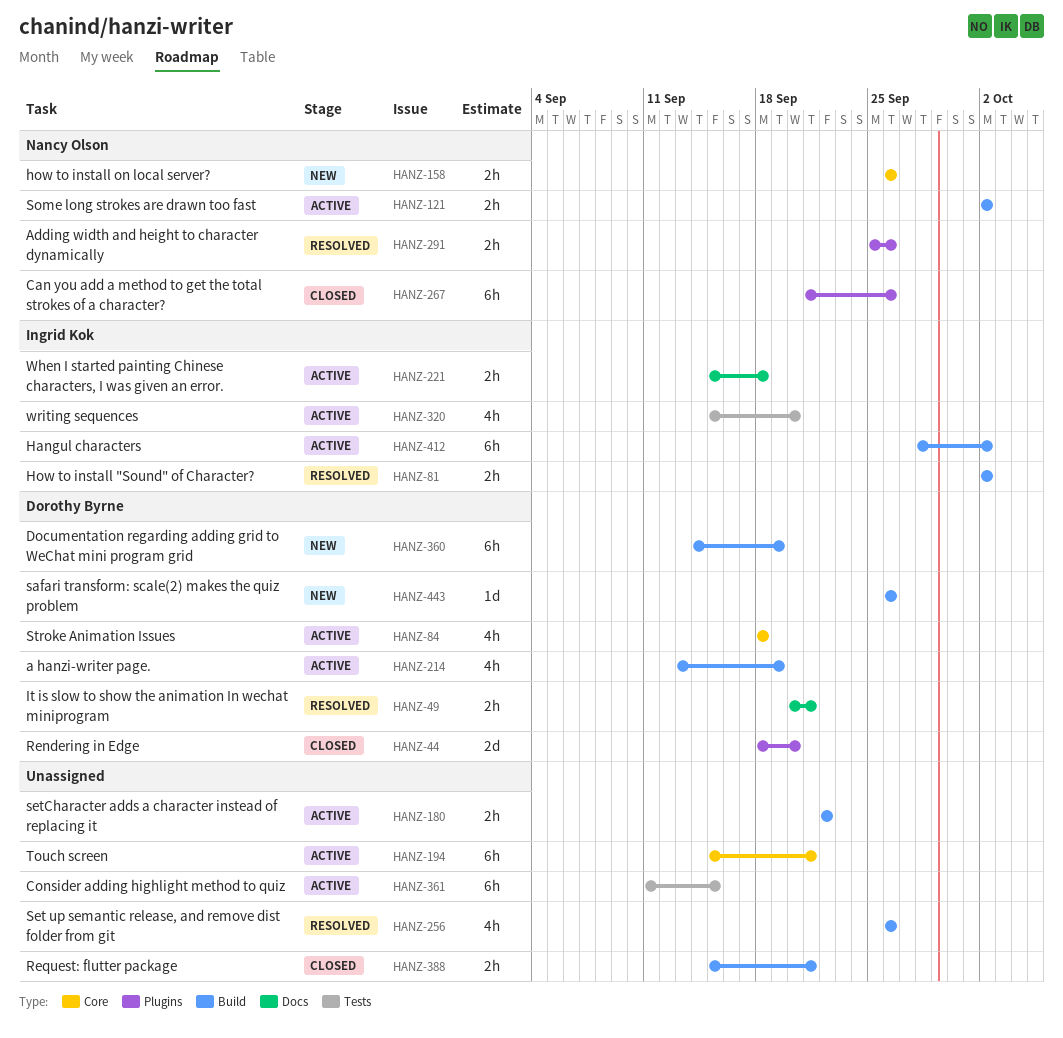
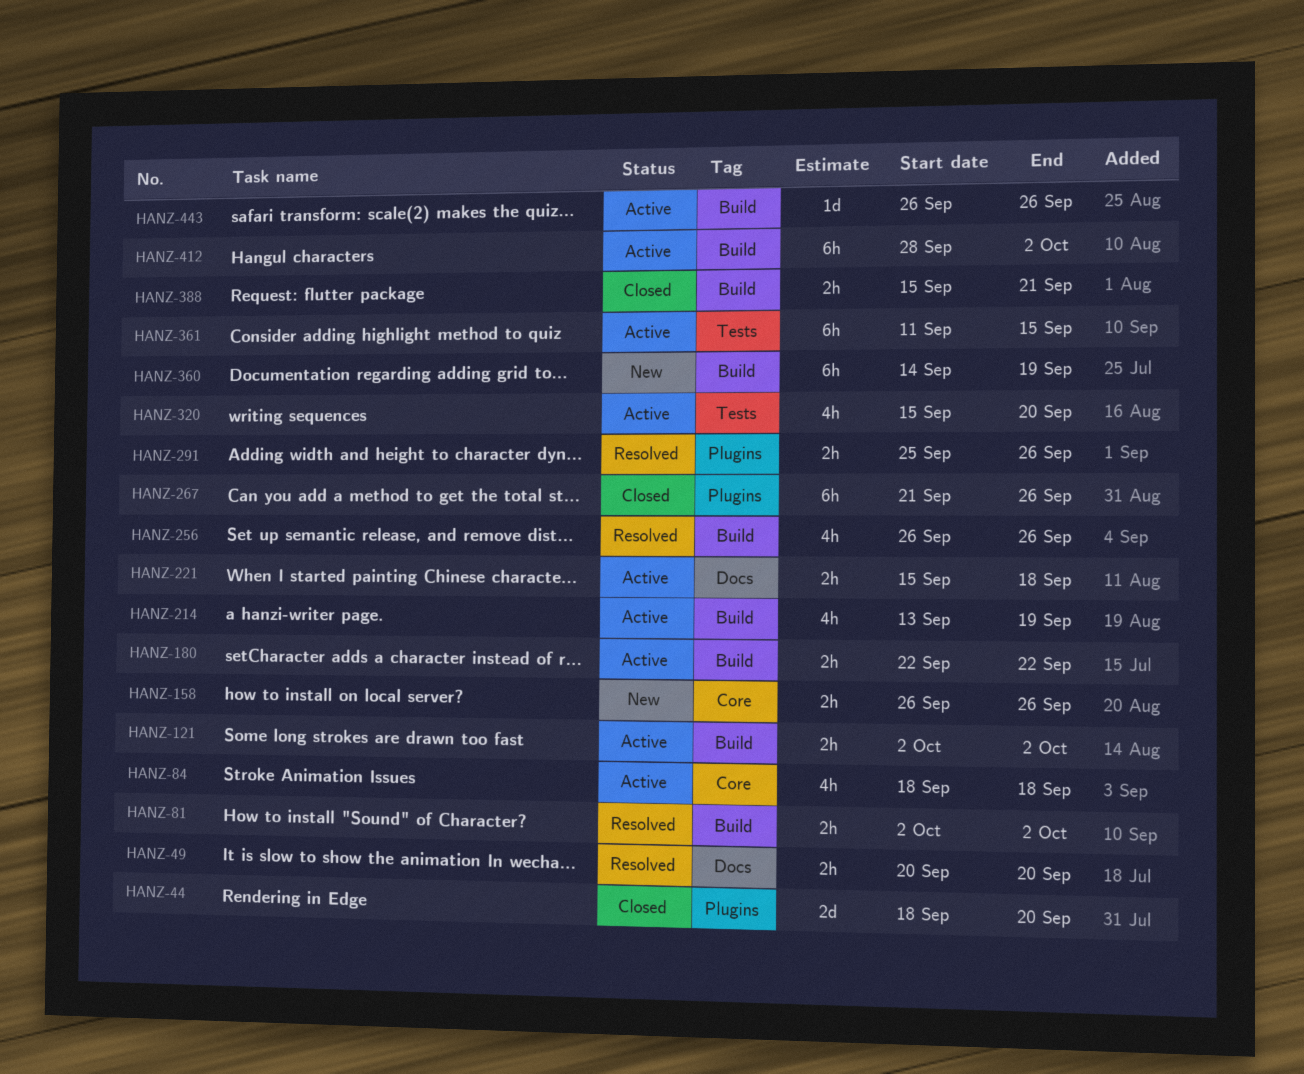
HANZ-49, due: Sep 21 -> Sep 20
HANZ-194: present -> none
HANZ-443, status: New -> Active

